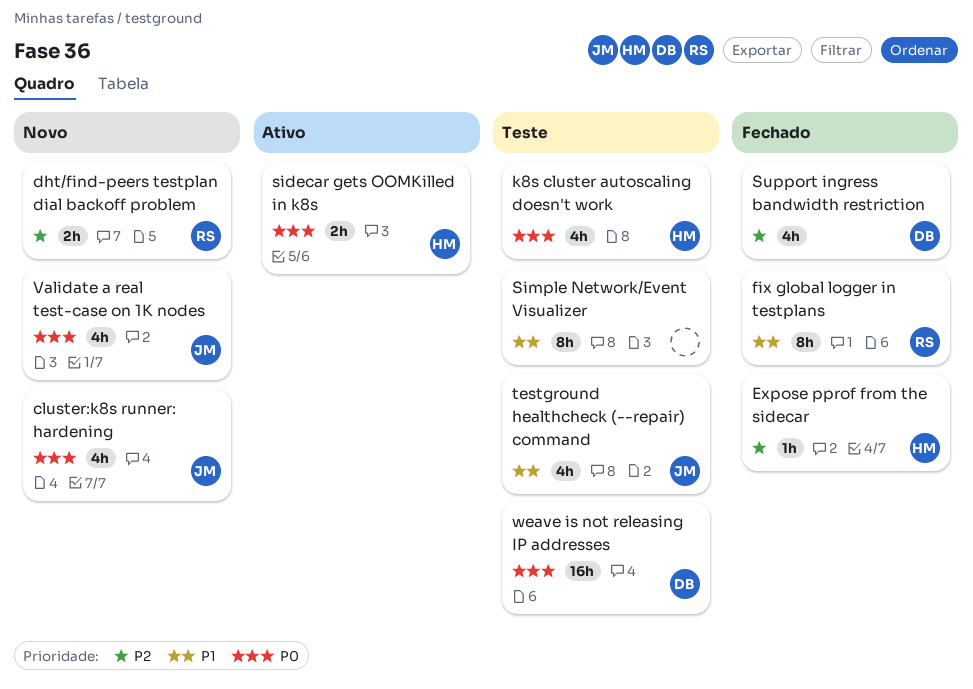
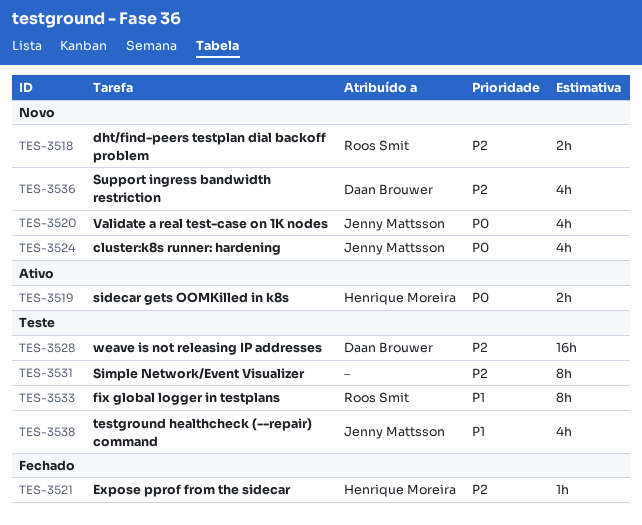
fix global logger in testplans, status: Fechado -> Teste
k8s cluster autoscaling doesn't work: present -> none
Simple Network/Event Visualizer, priority: P1 -> P2
Support ingress bandwidth restriction, status: Fechado -> Novo
weave is not releasing IP addresses, priority: P0 -> P2

